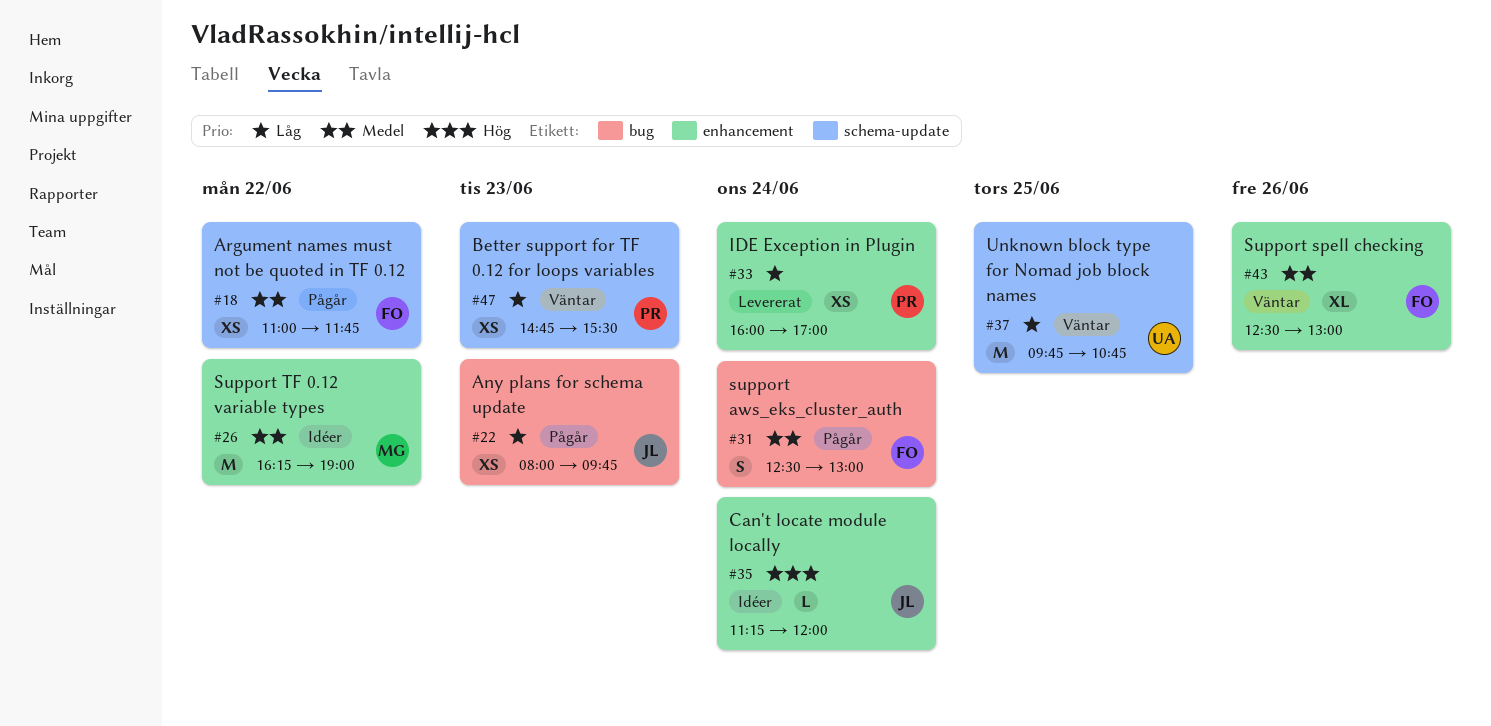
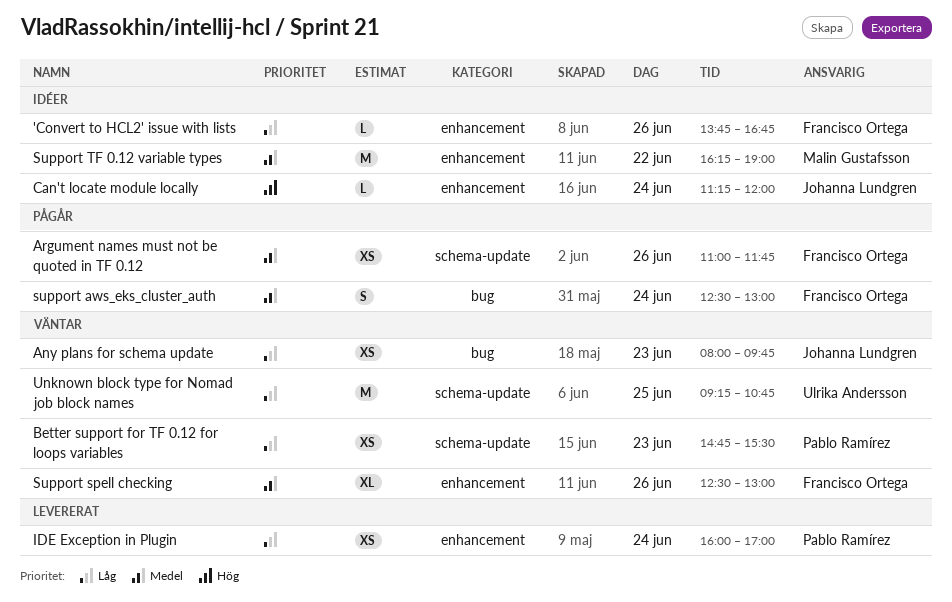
'Convert to HCL2' issue with lists: none -> present
Any plans for schema update, status: Pågår -> Väntar
Argument names must not be quoted in TF 0.12, day: Jun 22 -> Jun 26
Unknown block type for Nomad job block names, begins: 09:45 -> 09:15

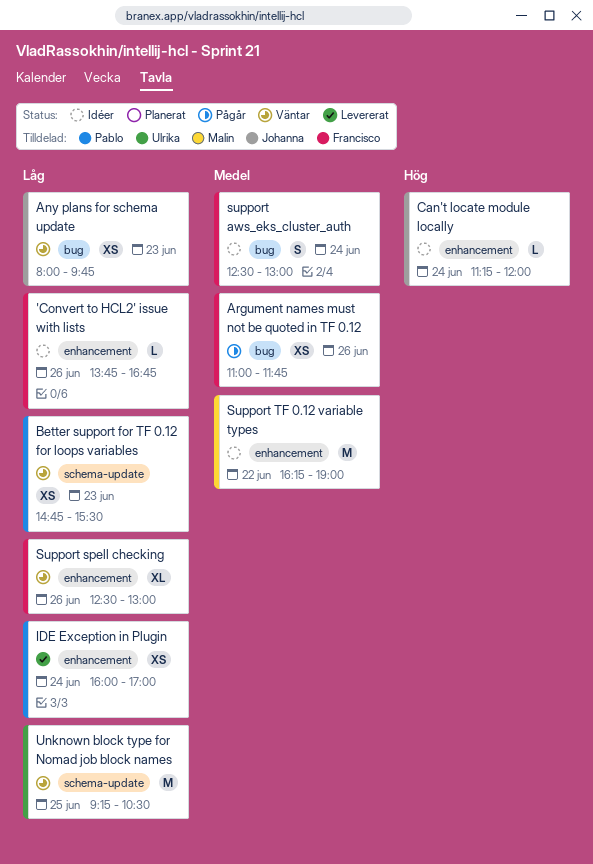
Argument names must not be quoted in TF 0.12, label: schema-update -> bug
support aws_eks_cluster_auth, status: Pågår -> Idéer
Support spell checking, priority: Medel -> Låg
Unknown block type for Nomad job block names, ends: 10:45 -> 10:30

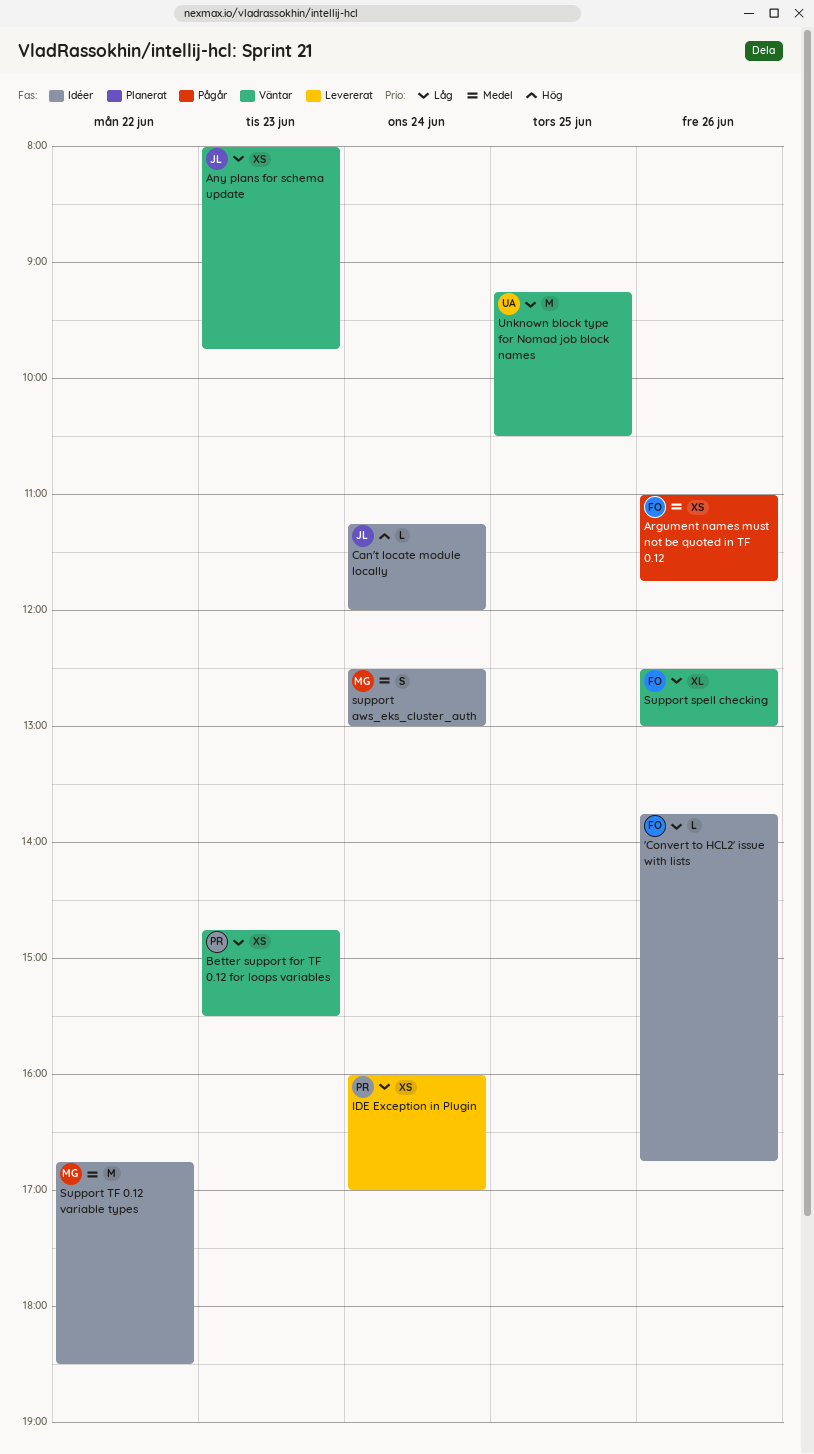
support aws_eks_cluster_auth, owner: Francisco -> Malin
Support TF 0.12 variable types, begins: 16:15 -> 16:45
Support TF 0.12 variable types, ends: 19:00 -> 18:30

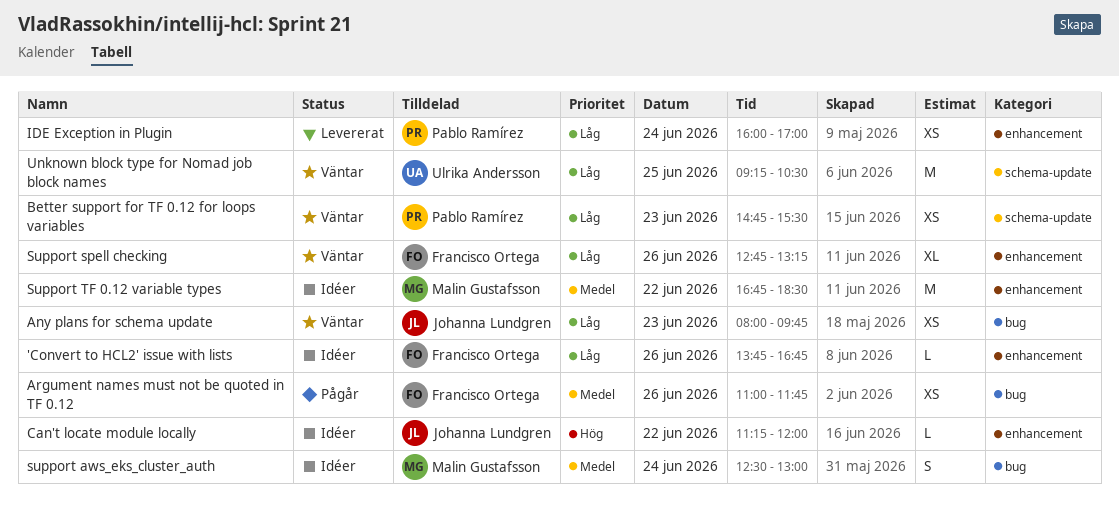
Can't locate module locally, day: Jun 24 -> Jun 22
Support spell checking, begins: 12:30 -> 12:45
Support spell checking, ends: 13:00 -> 13:15

